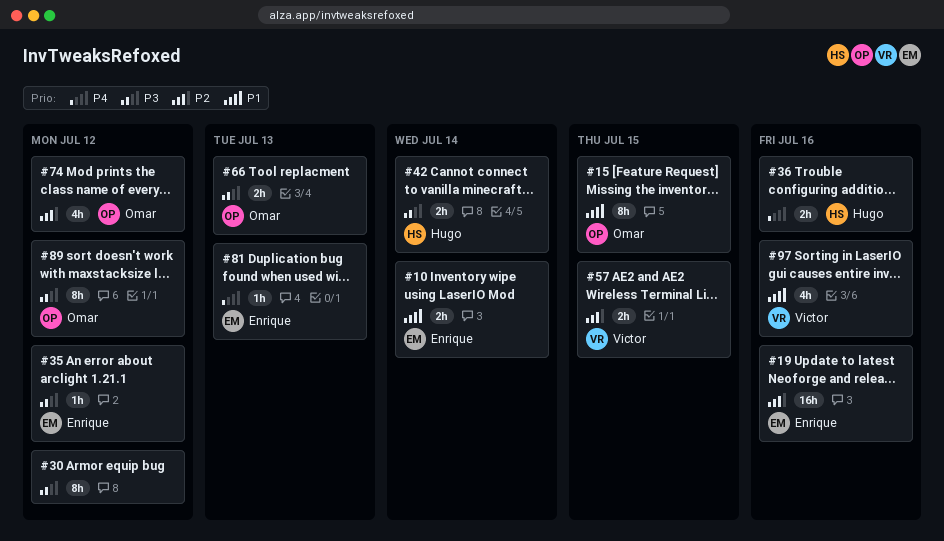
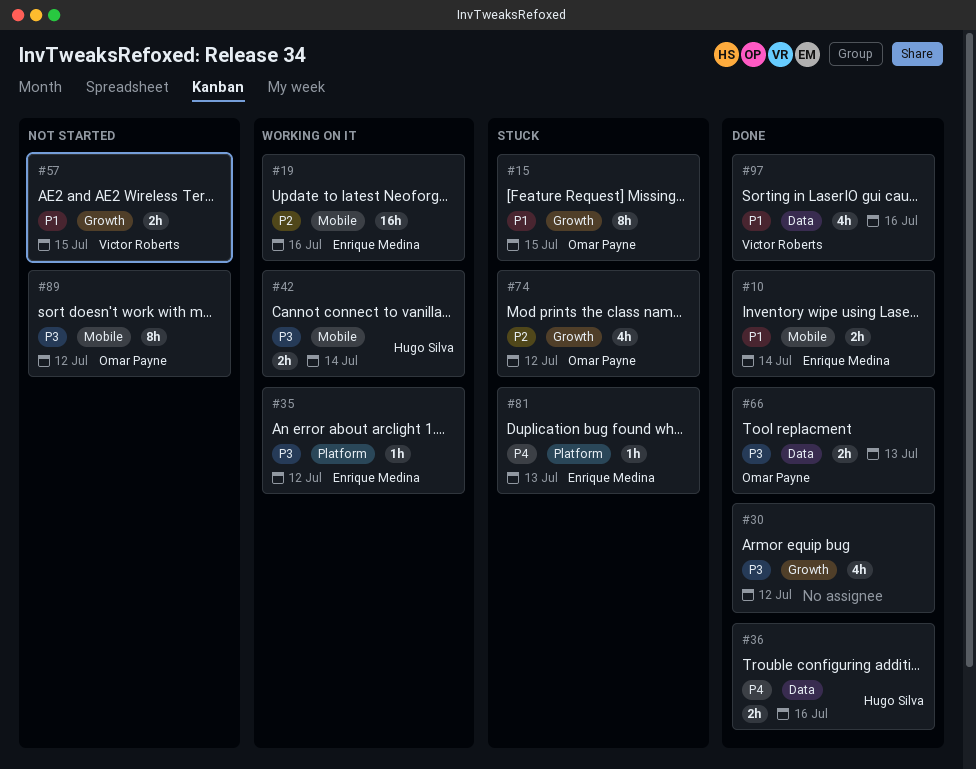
#30, estimate: 8h -> 4h
#57, priority: P2 -> P1

